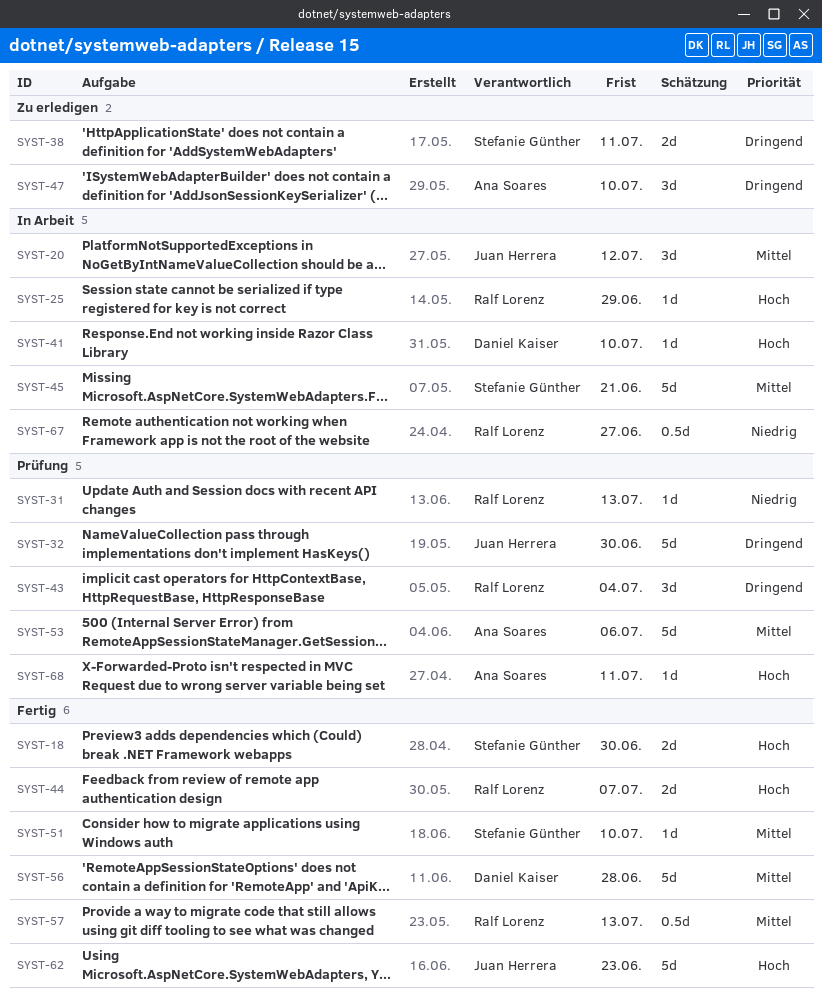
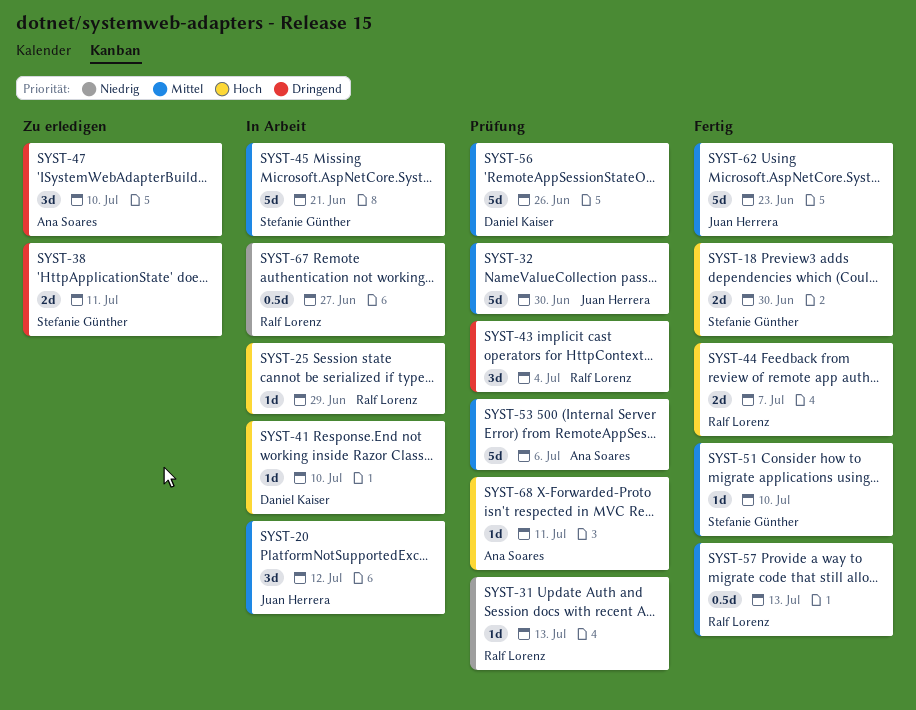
SYST-32, priority: Dringend -> Mittel
SYST-56, status: Fertig -> Prüfung
SYST-56, due: Jun 28 -> Jun 26
SYST-62, priority: Hoch -> Mittel

